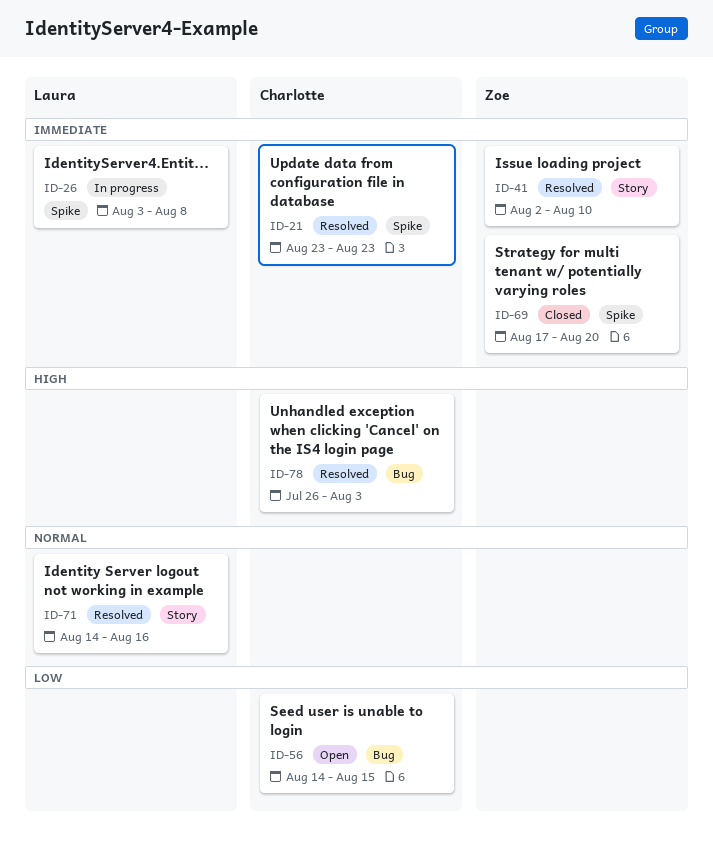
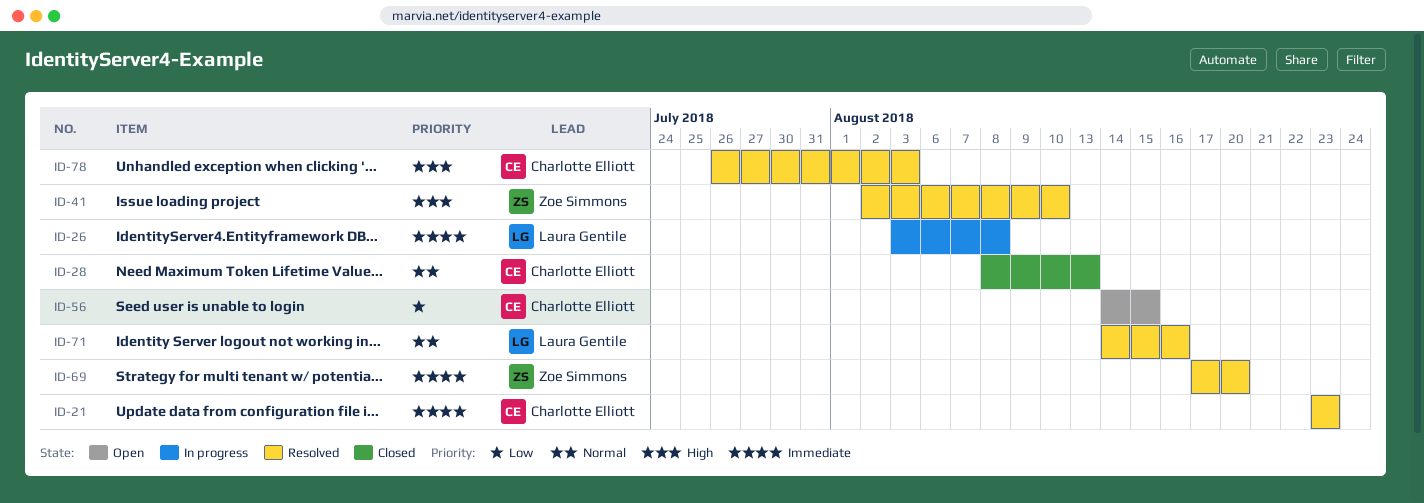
ID-28: none -> present
ID-41, priority: Immediate -> High
ID-69, status: Closed -> Resolved

